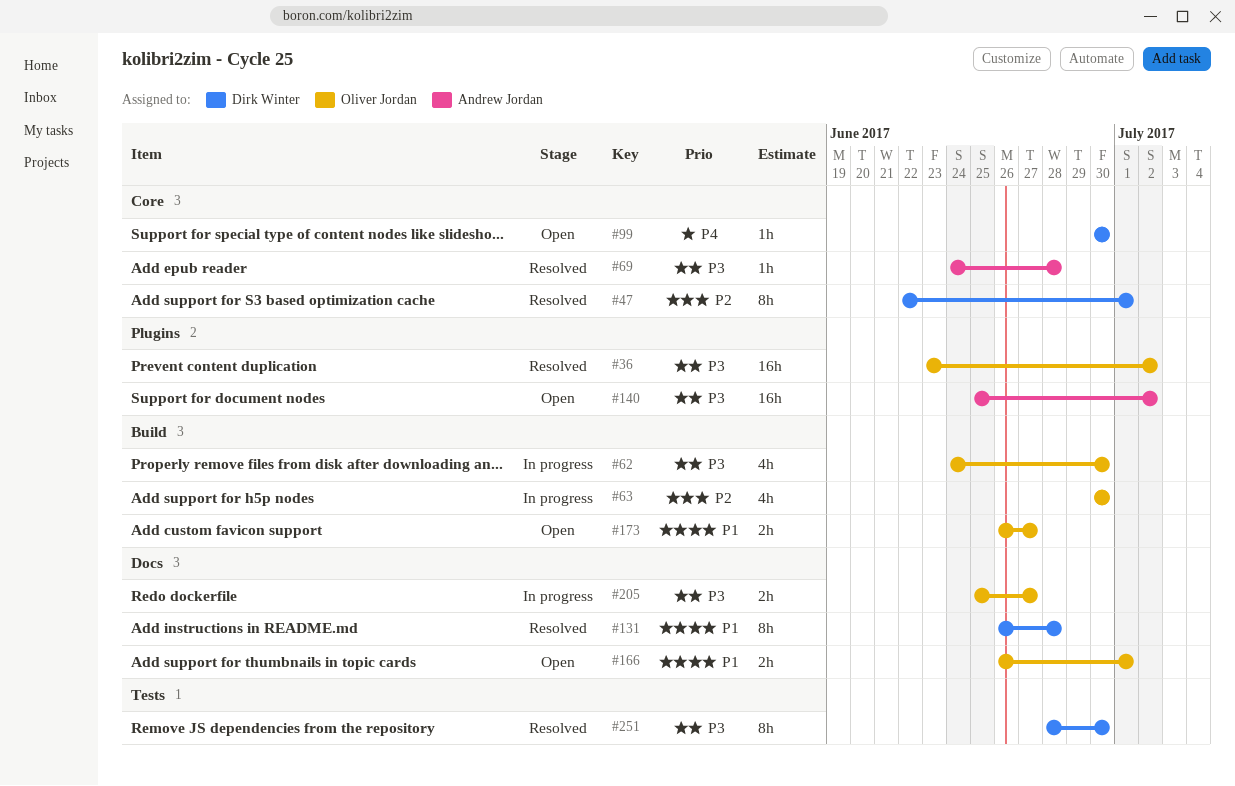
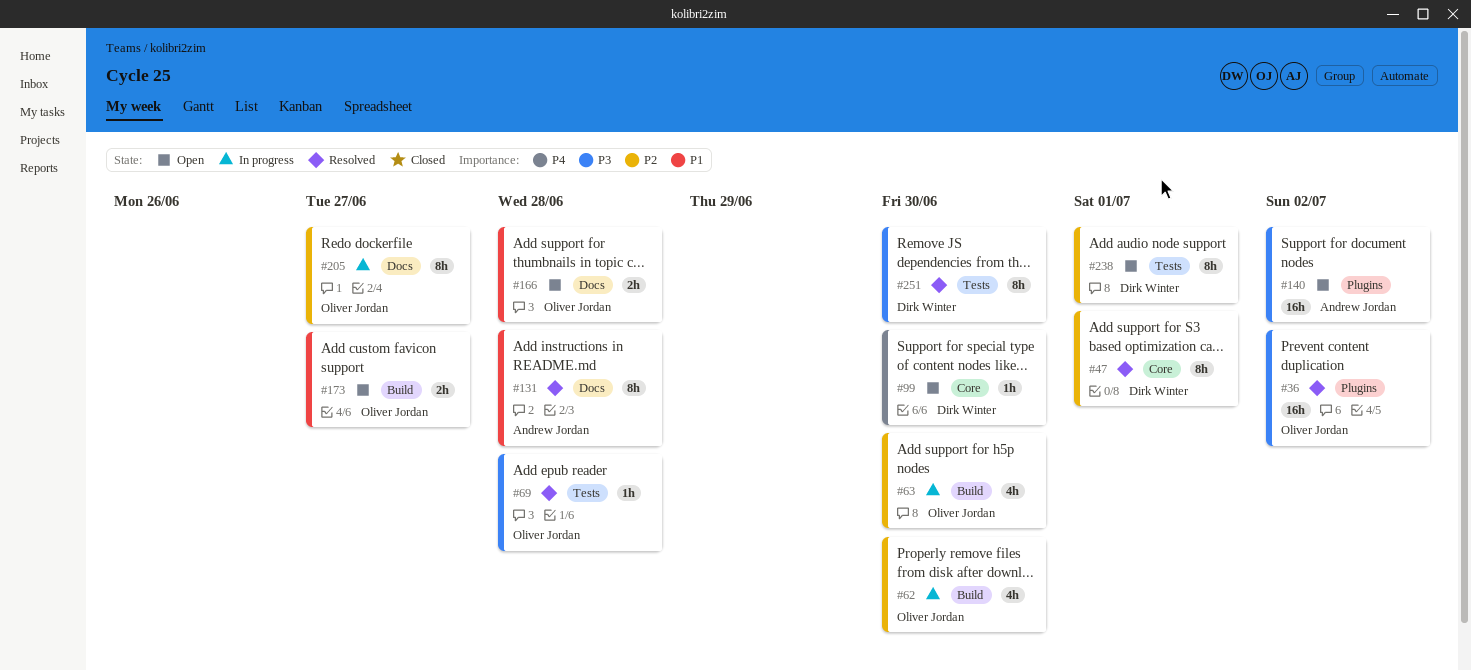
#62, priority: P3 -> P2
#69, owner: Andrew Jordan -> Oliver Jordan
#69, label: Core -> Tests
#131, owner: Dirk Winter -> Andrew Jordan
#166, due: Jul 1 -> Jun 28
#205, priority: P3 -> P2
#205, estimate: 2h -> 8h
#238: none -> present

